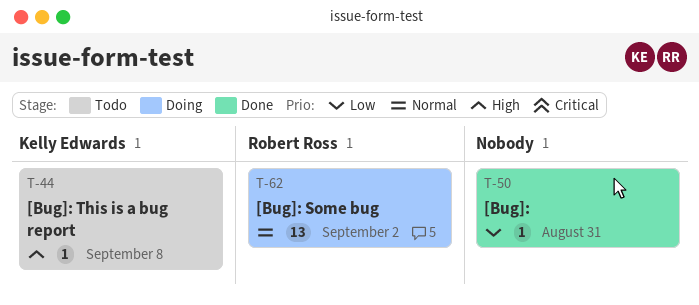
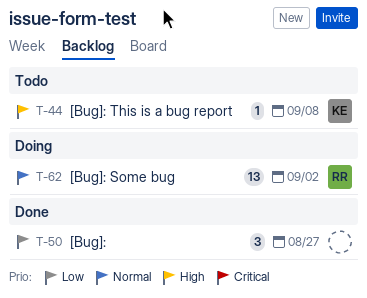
T-50, estimate: 1 -> 3
T-50, due: Aug 31 -> Aug 27

